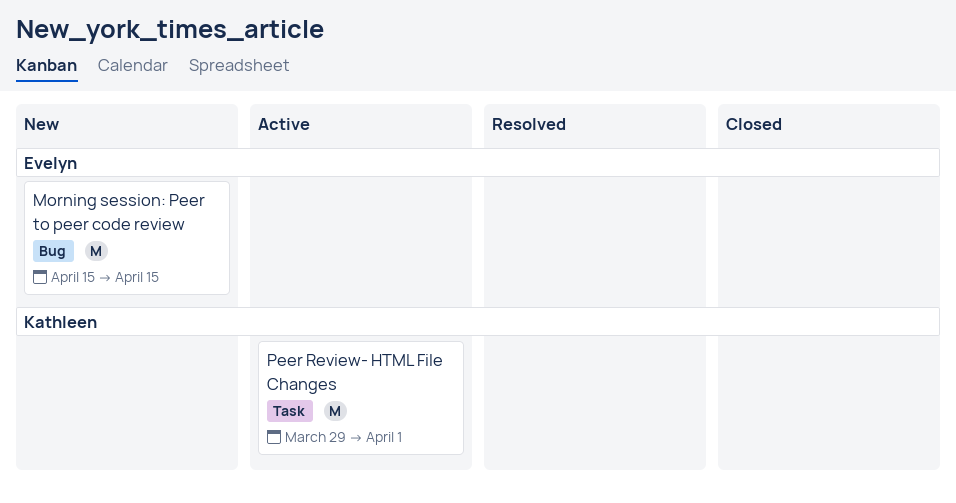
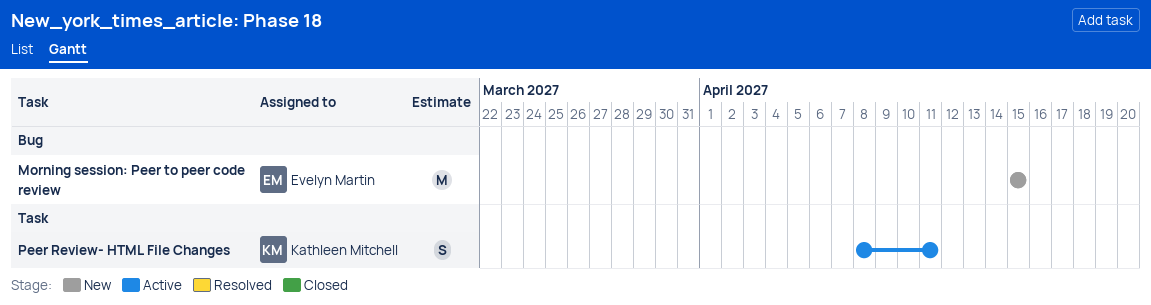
Peer Review- HTML File Changes, estimate: M -> S
Peer Review- HTML File Changes, start: Mar 29 -> Apr 8
Peer Review- HTML File Changes, due: Apr 1 -> Apr 11

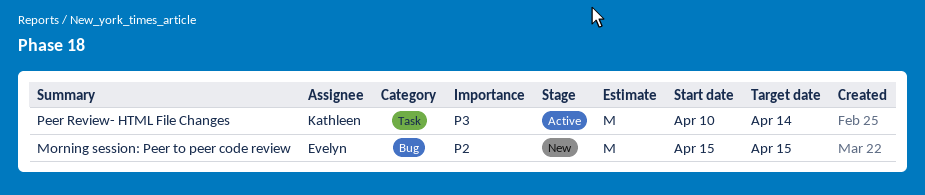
Peer Review- HTML File Changes, estimate: S -> M
Peer Review- HTML File Changes, start: Apr 8 -> Apr 10
Peer Review- HTML File Changes, due: Apr 11 -> Apr 14

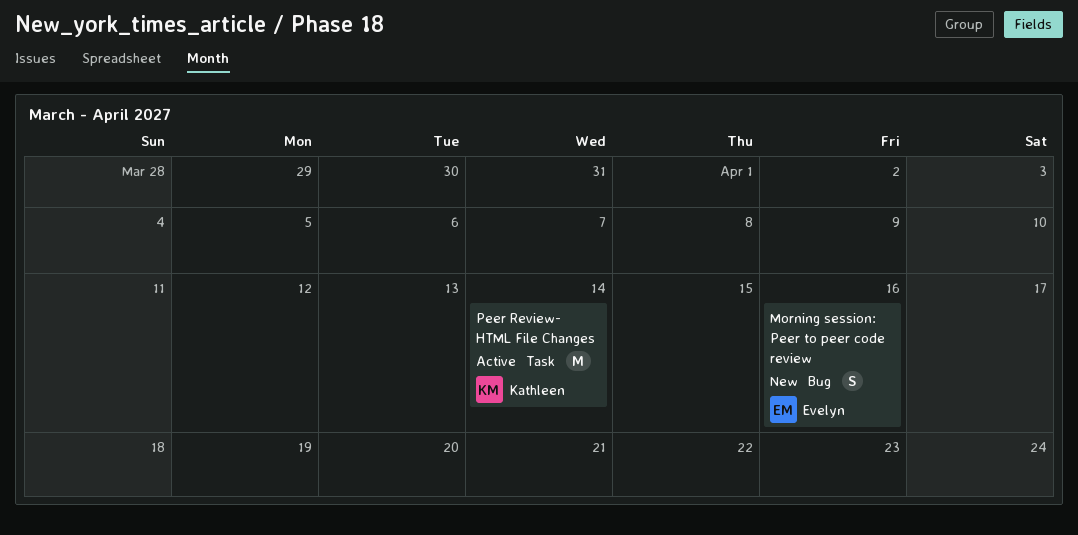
Morning session: Peer to peer code review, estimate: M -> S
Morning session: Peer to peer code review, due: Apr 15 -> Apr 16

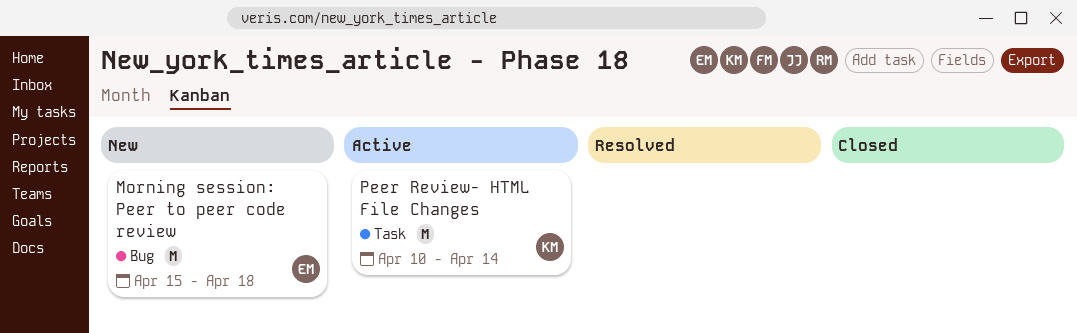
Morning session: Peer to peer code review, estimate: S -> M
Morning session: Peer to peer code review, due: Apr 16 -> Apr 18

